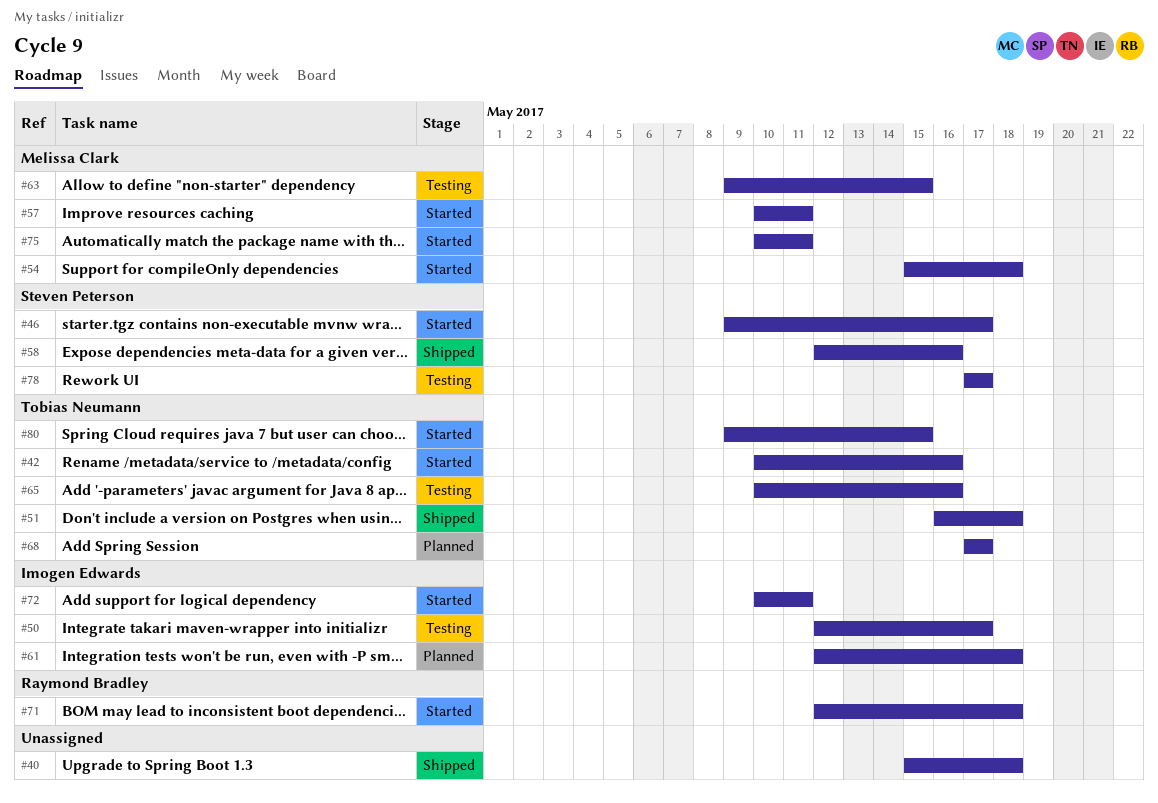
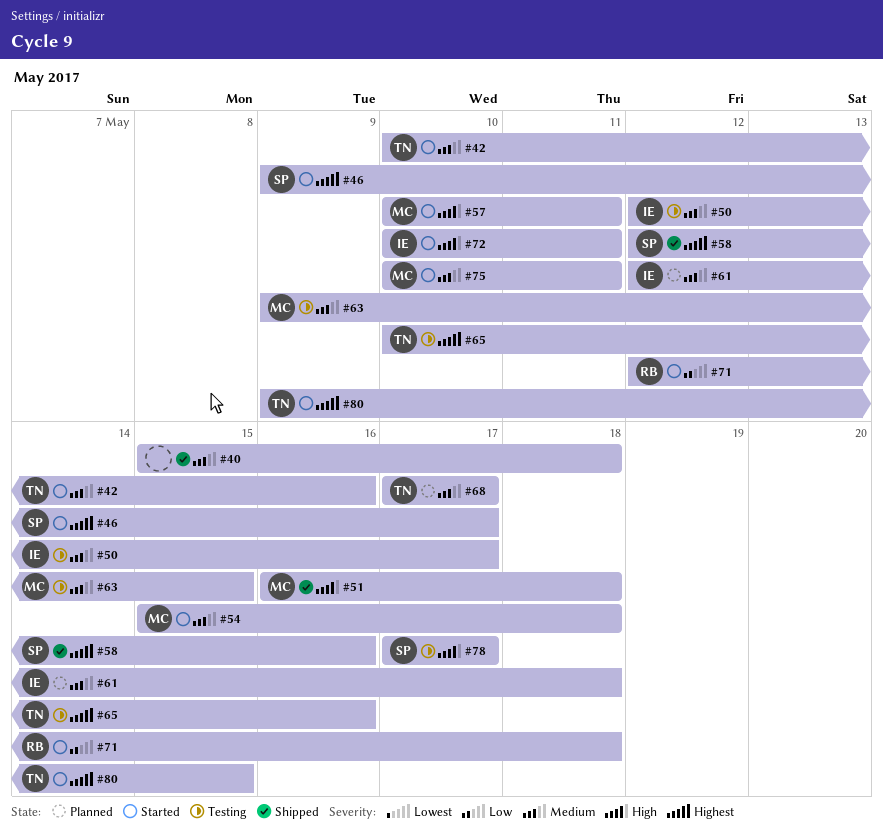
#51, owner: Tobias Neumann -> Melissa Clark

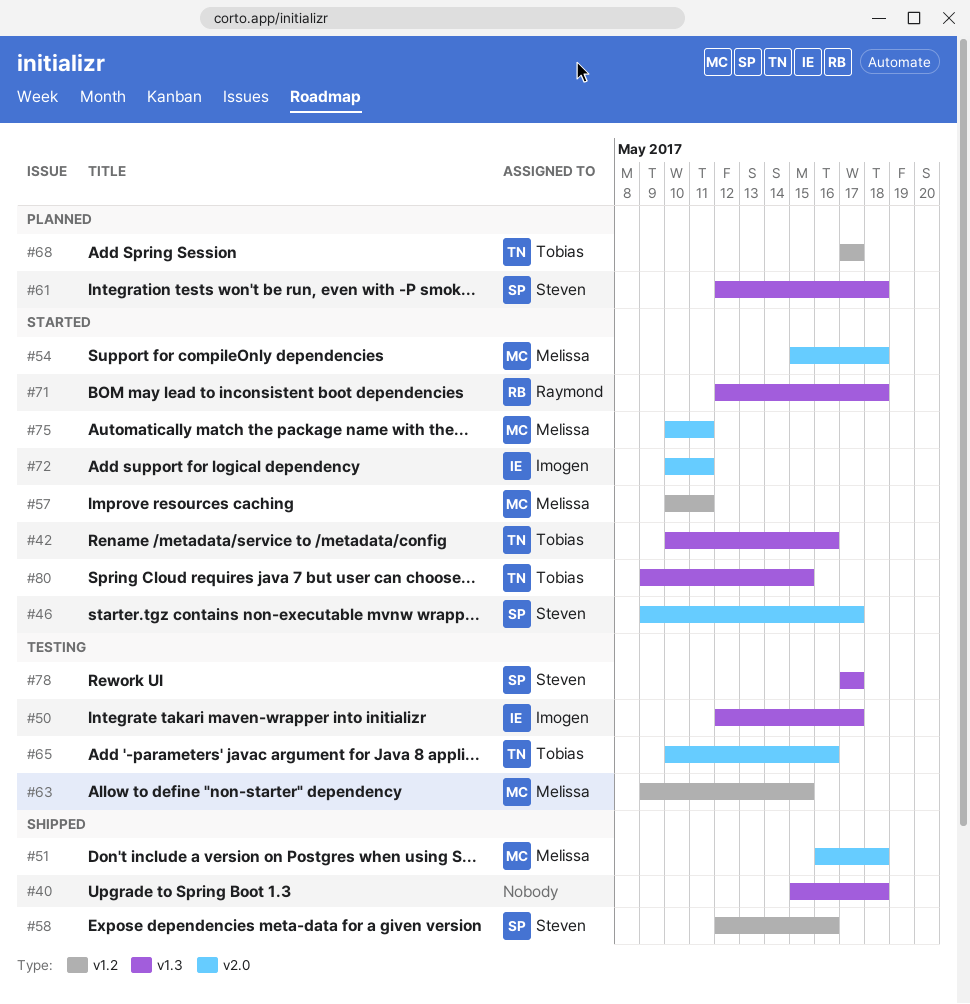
#61, owner: Imogen -> Steven

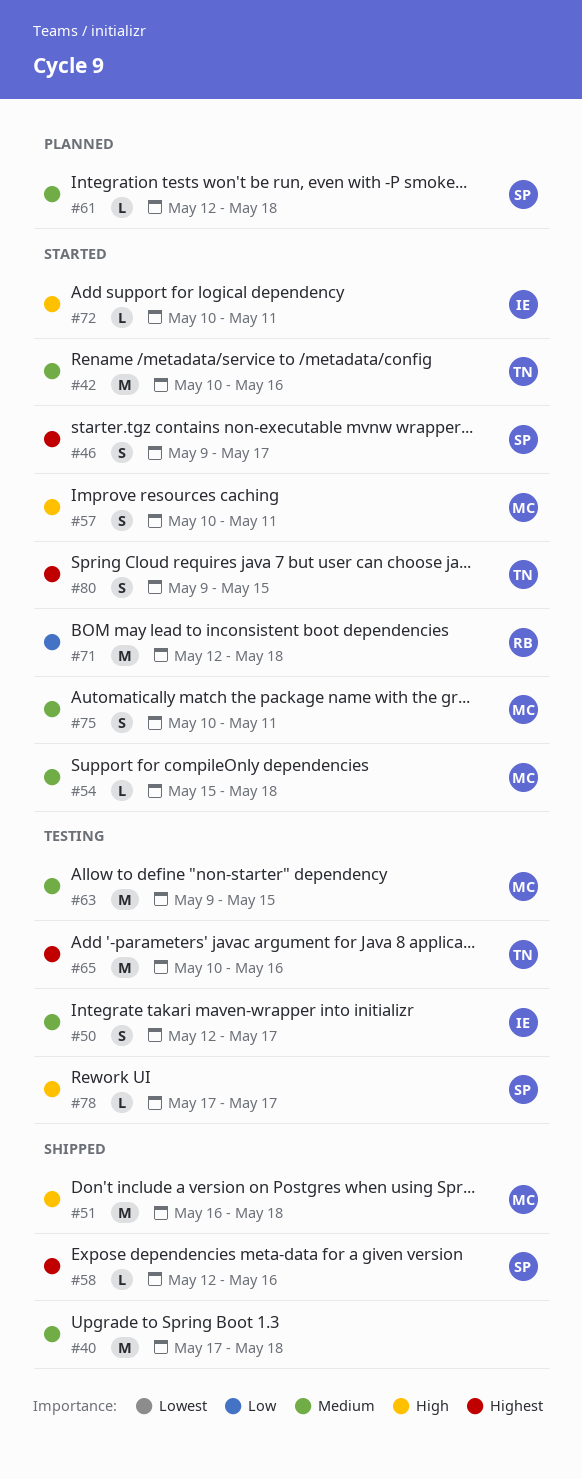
#40, start: May 15 -> May 17
#68: present -> none

